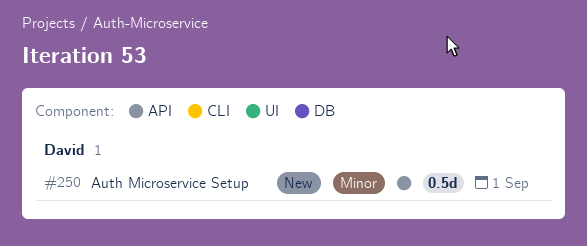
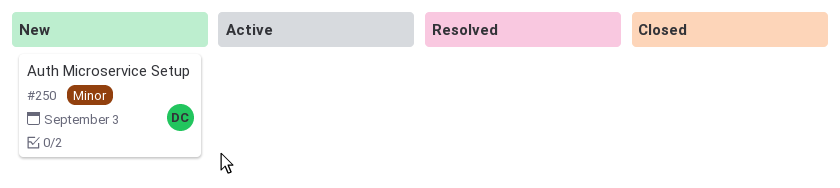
#250, due: Sep 1 -> Sep 3

